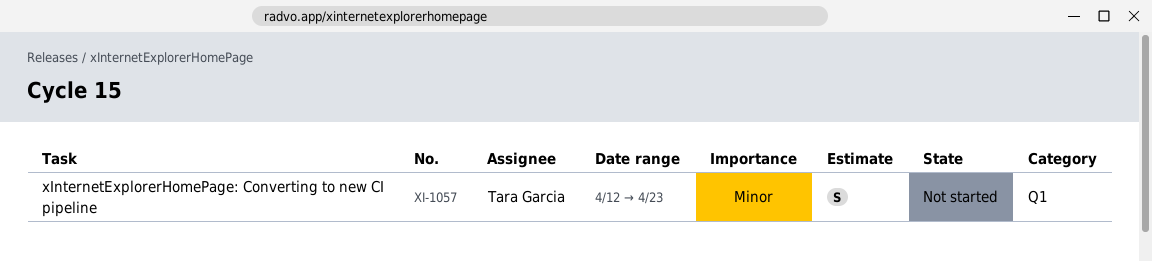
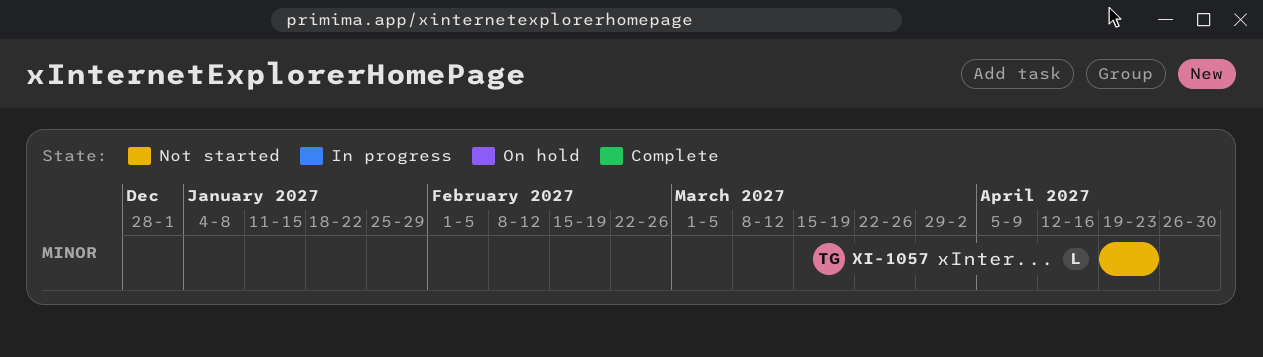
XI-1057, estimate: S -> L
XI-1057, start: Apr 12 -> Apr 19

